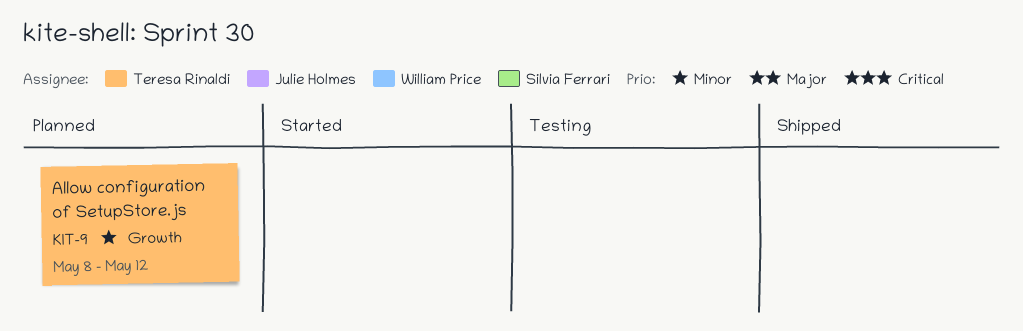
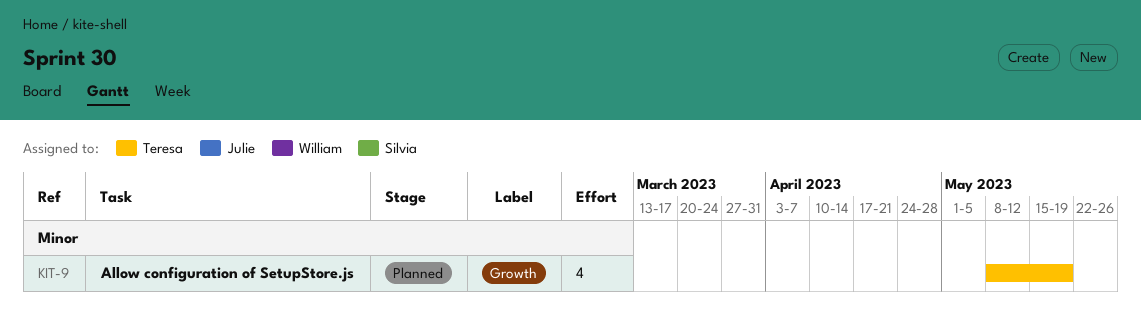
KIT-9, due: May 12 -> May 19

